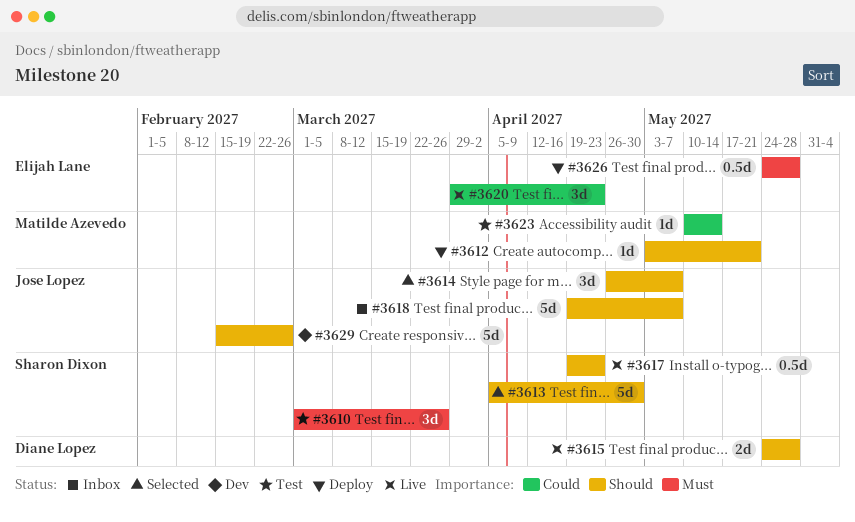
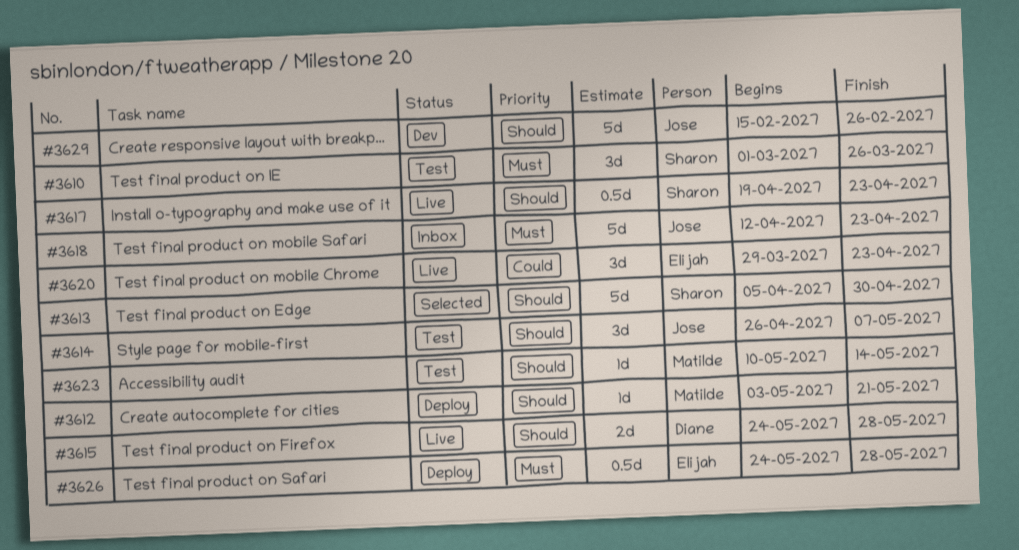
#3614, status: Selected -> Test
#3618, priority: Should -> Must
#3618, start: Apr 19 -> Apr 12
#3618, due: May 7 -> Apr 23
#3623, priority: Could -> Should

